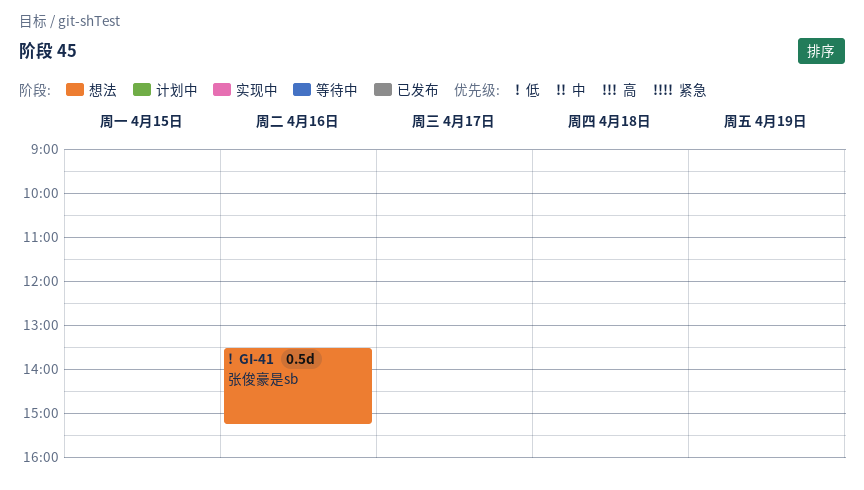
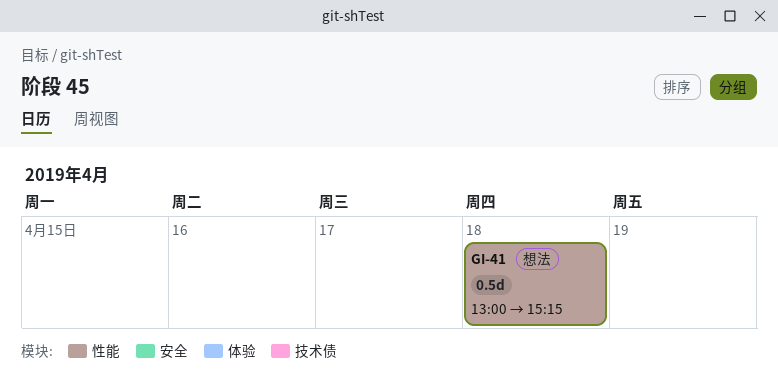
GI-41, day: Apr 16 -> Apr 18
GI-41, begins: 13:30 -> 13:00

